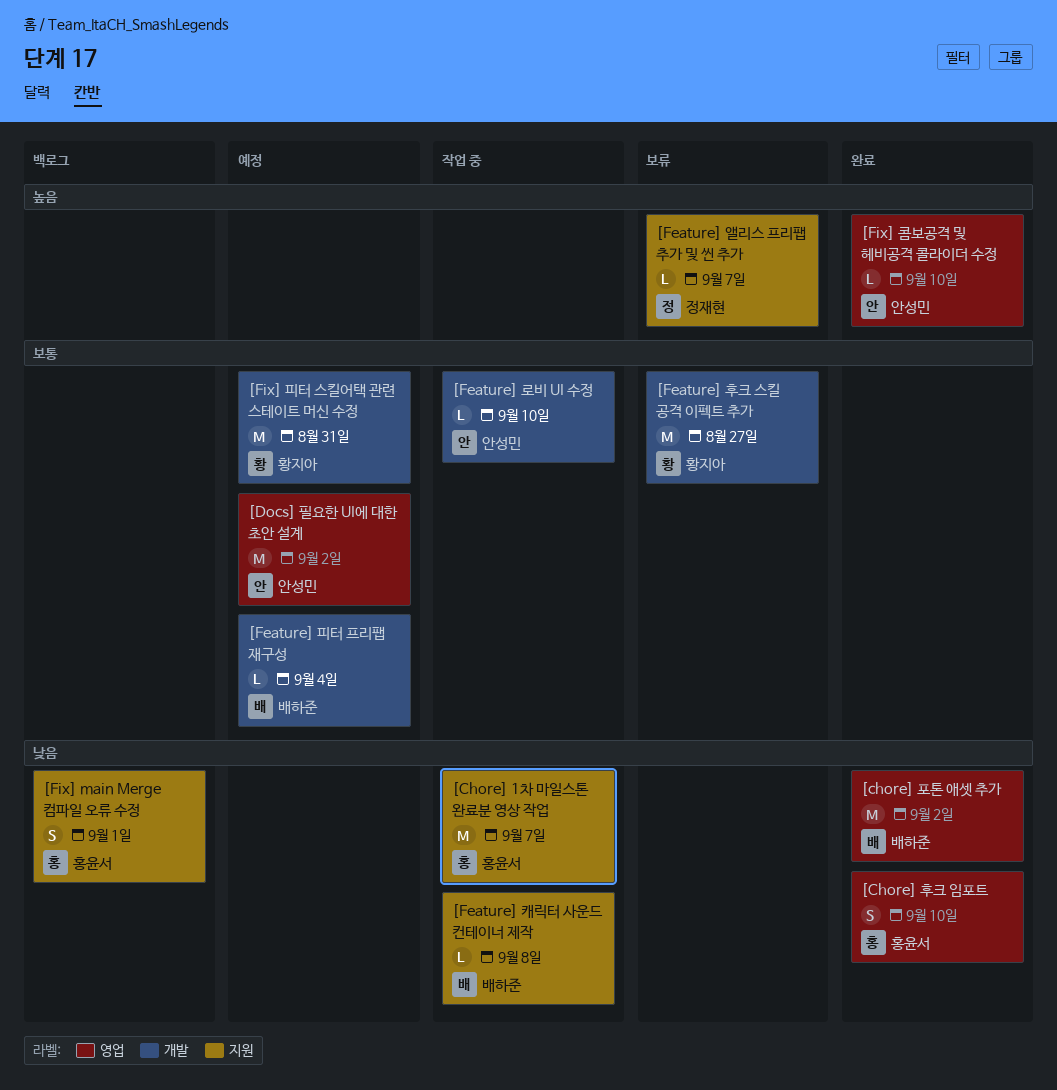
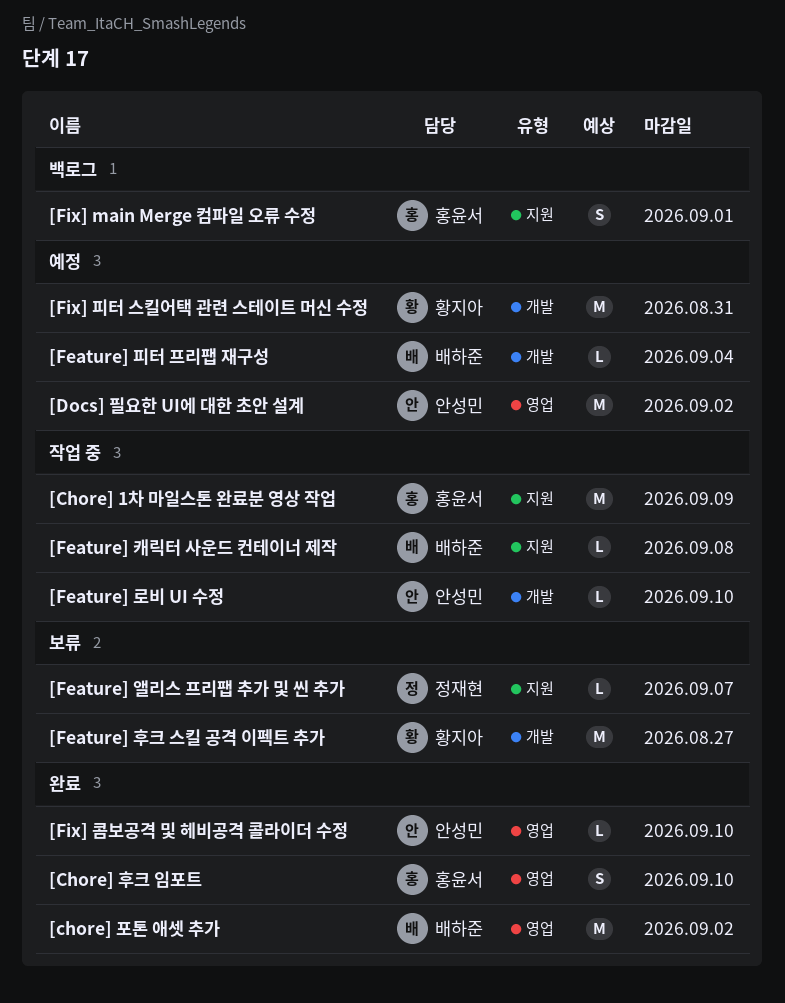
[Chore] 1차 마일스톤 완료분 영상 작업, due: Sep 7 -> Sep 9

